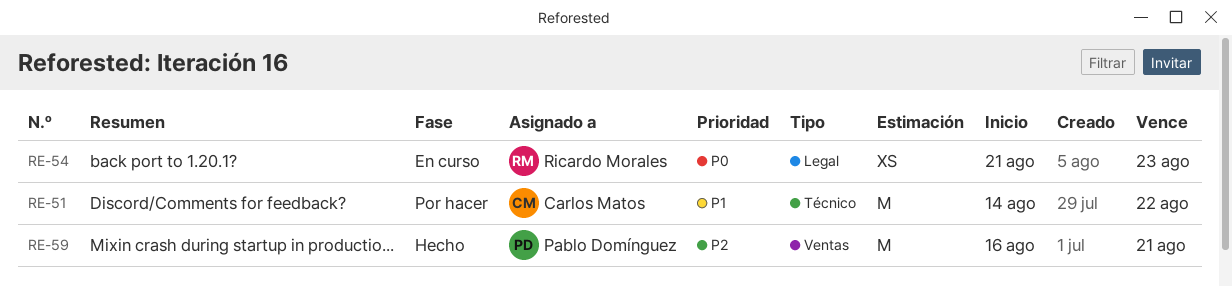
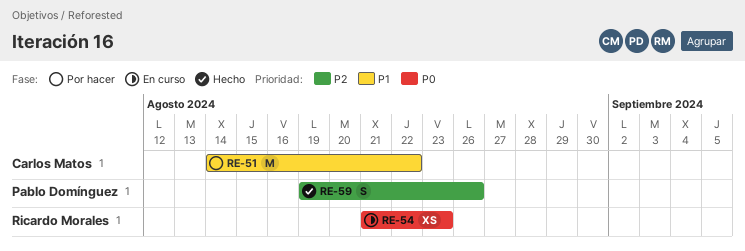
RE-59, estimate: M -> S
RE-59, start: Aug 16 -> Aug 19
RE-59, due: Aug 21 -> Aug 26

